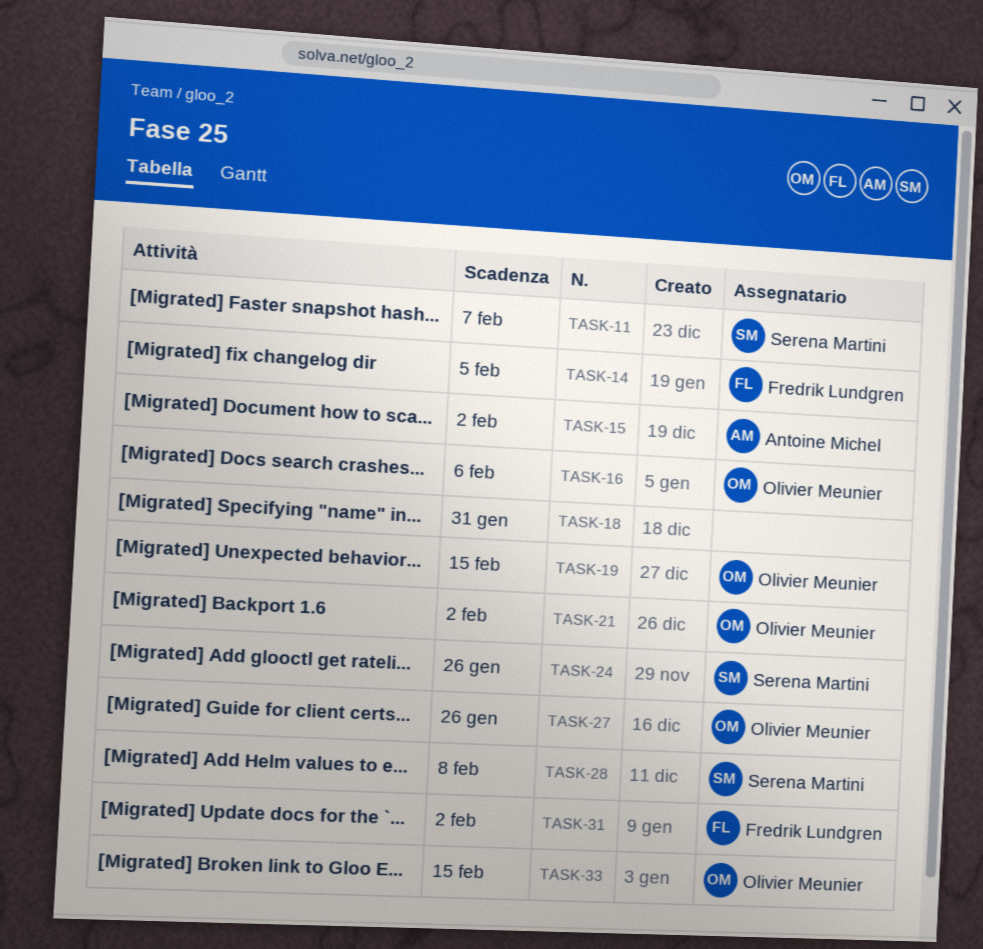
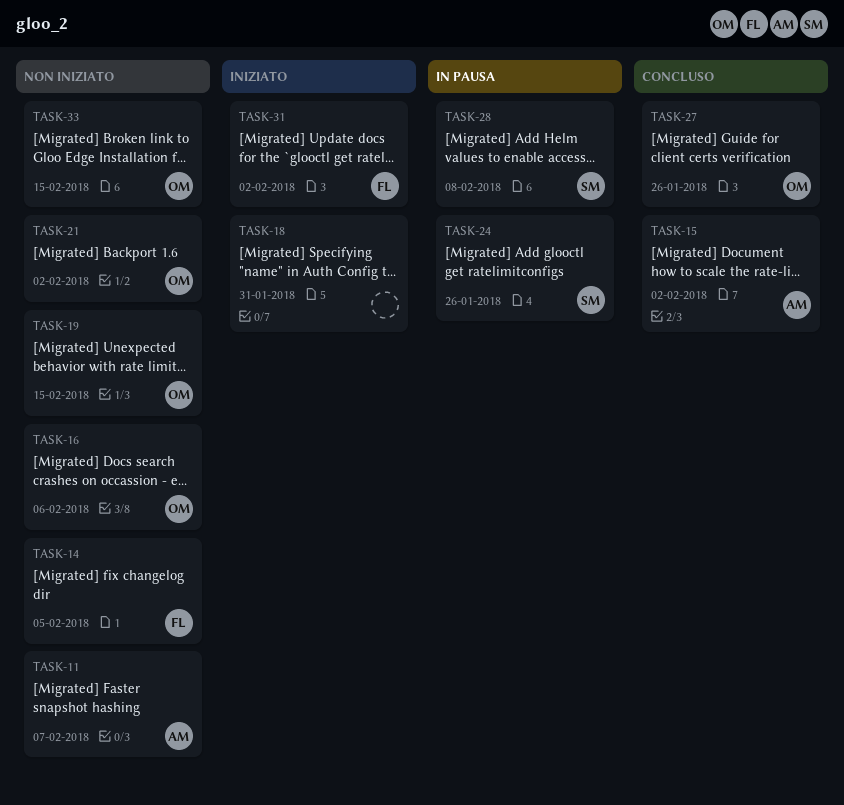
TASK-11, owner: Serena Martini -> Antoine Michel

